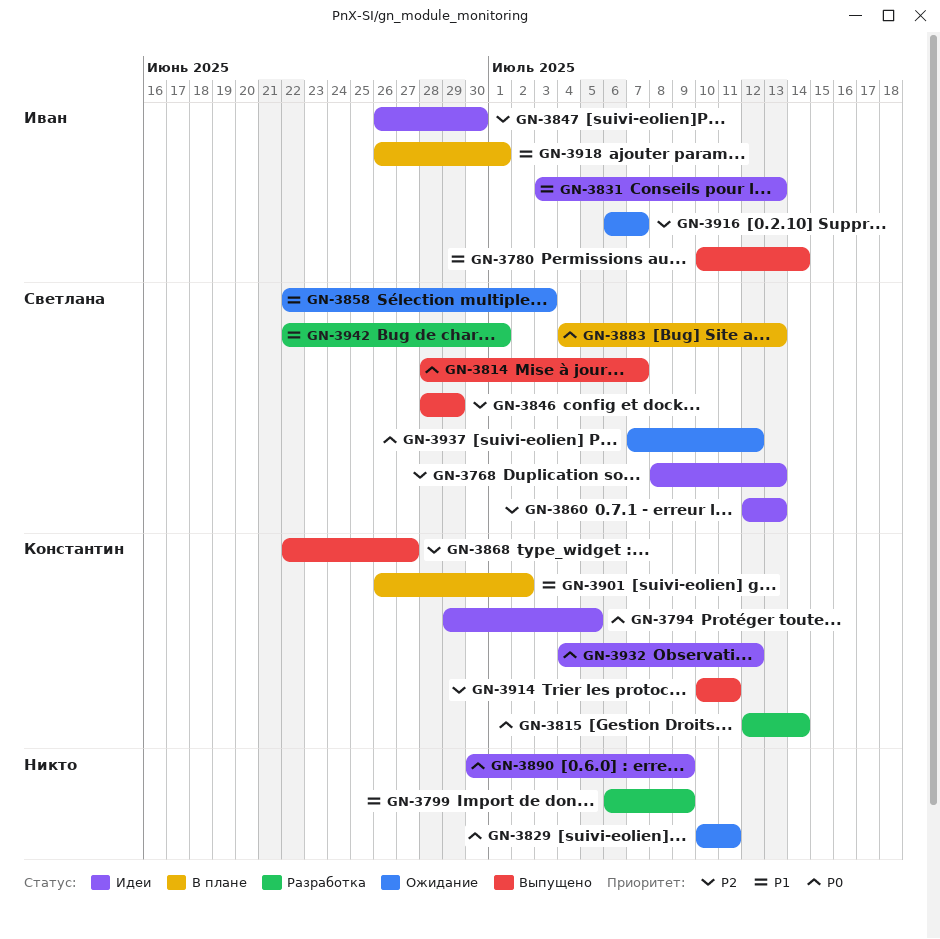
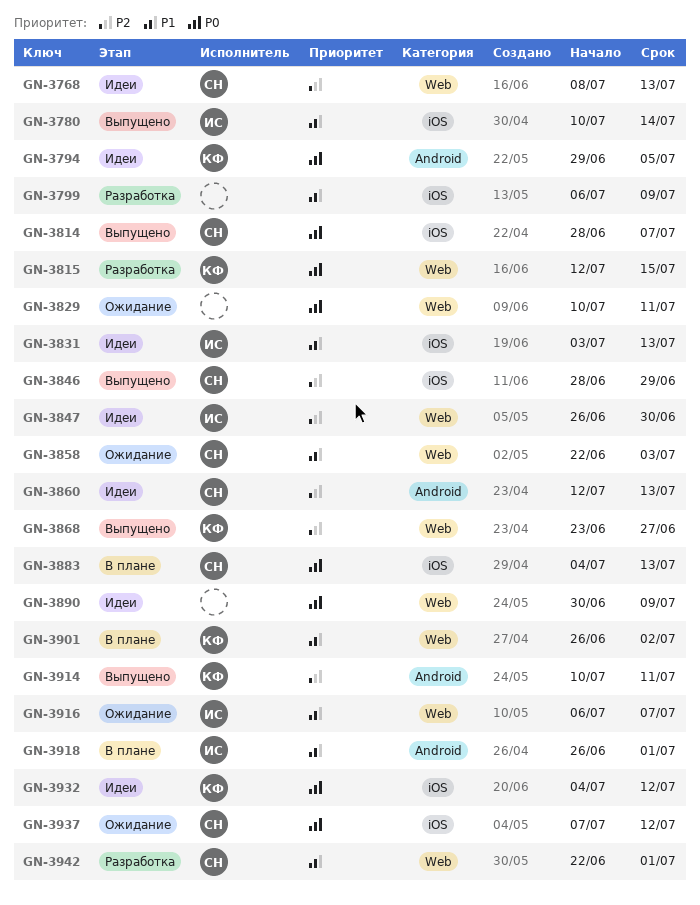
GN-3815, due: Jul 14 -> Jul 15
GN-3868, start: Jun 22 -> Jun 23
GN-3916, priority: P2 -> P1

